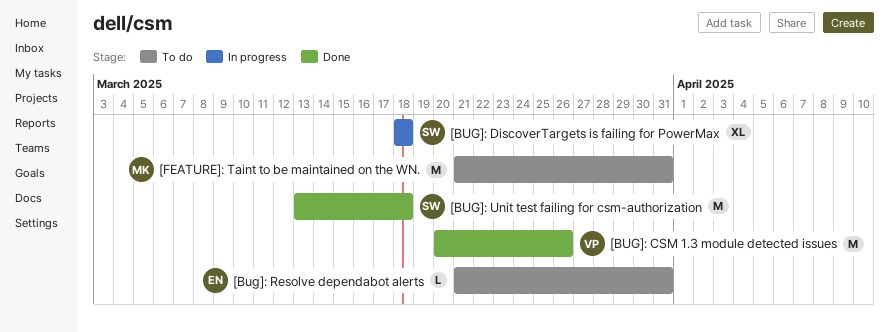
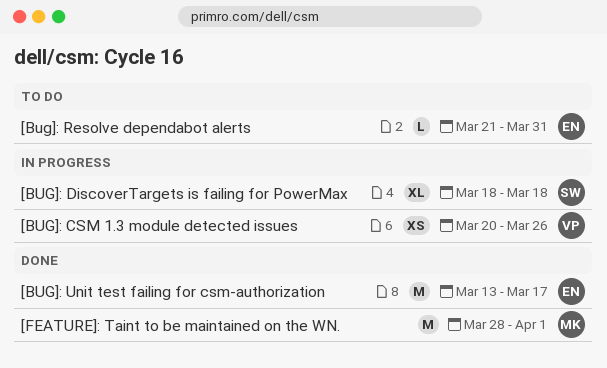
[BUG]: CSM 1.3 module detected issues, status: Done -> In progress
[BUG]: CSM 1.3 module detected issues, estimate: M -> XS
[BUG]: Unit test failing for csm-authorization, owner: SW -> EN
[BUG]: Unit test failing for csm-authorization, due: Mar 18 -> Mar 17
[FEATURE]: Taint to be maintained on the WN., status: To do -> Done
[FEATURE]: Taint to be maintained on the WN., start: Mar 21 -> Mar 28
[FEATURE]: Taint to be maintained on the WN., due: Mar 31 -> Apr 1

